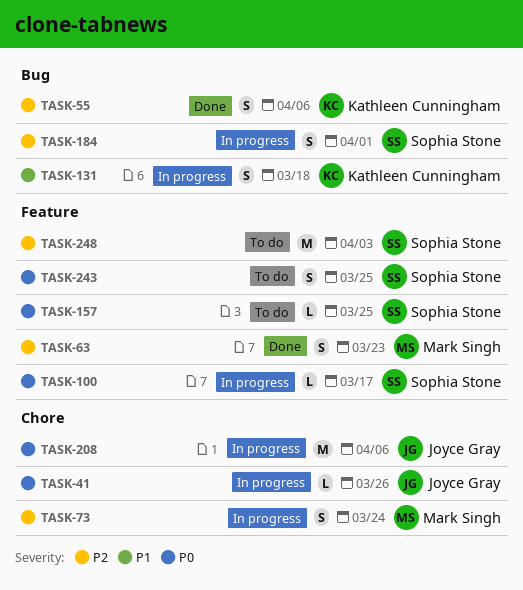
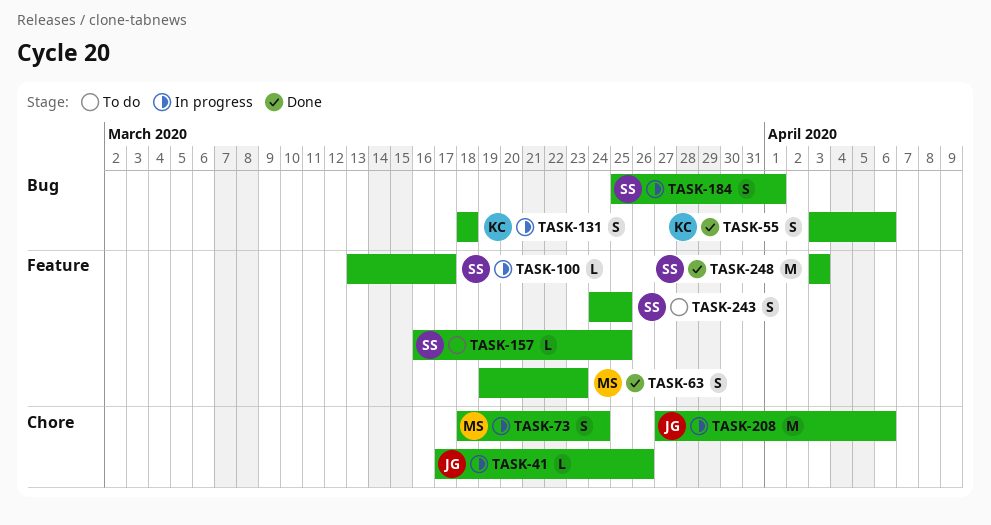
TASK-248, status: To do -> Done

